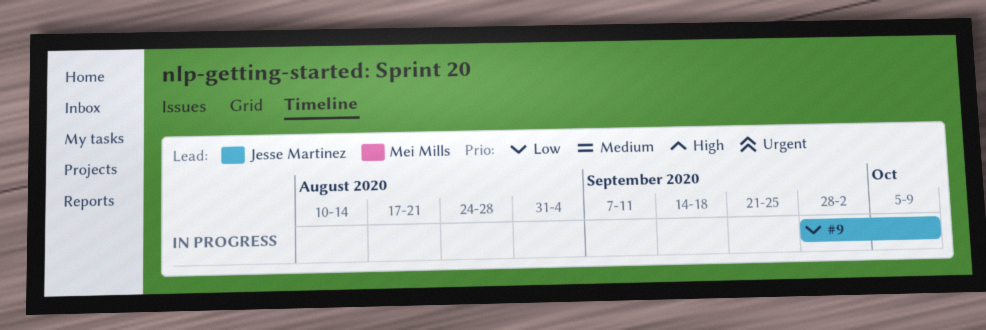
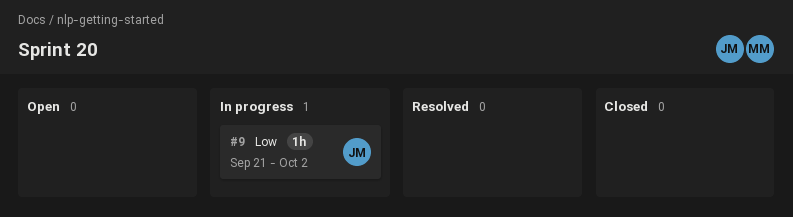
#9, start: Sep 28 -> Sep 21
#9, due: Oct 9 -> Oct 2

